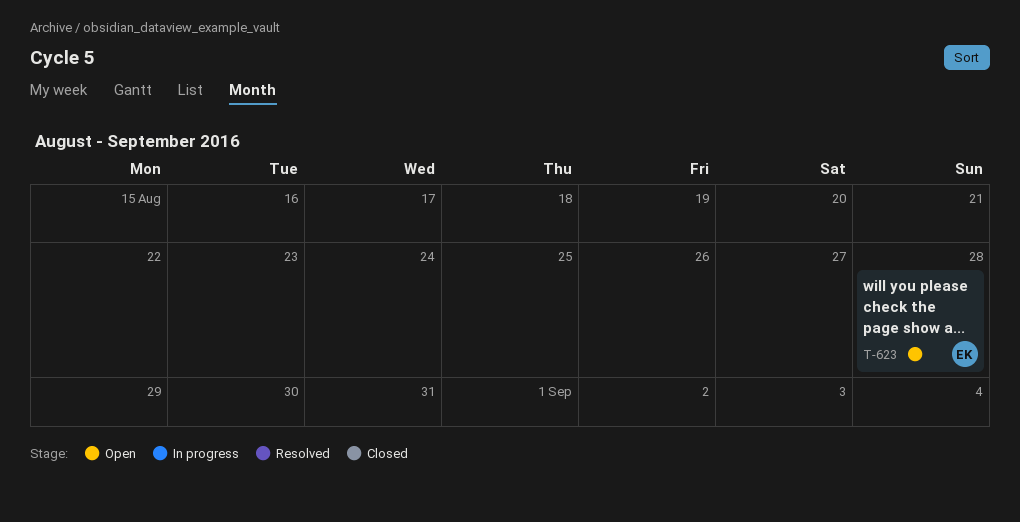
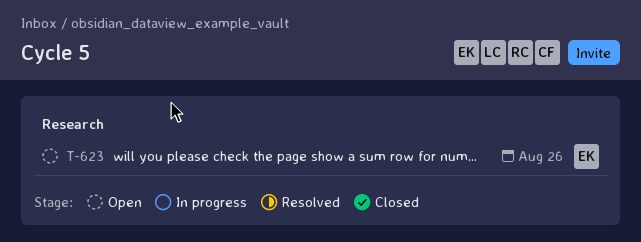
T-623, due: Aug 28 -> Aug 26

